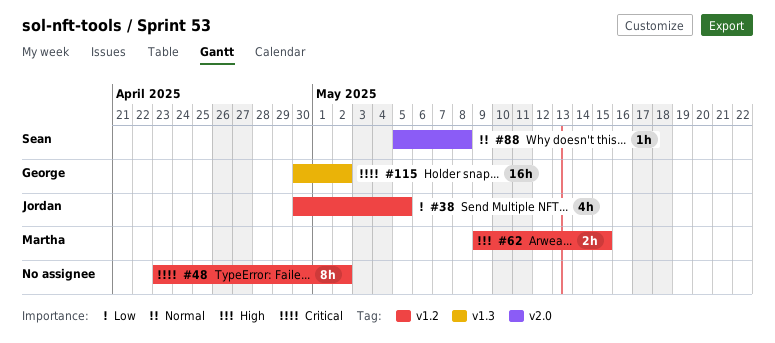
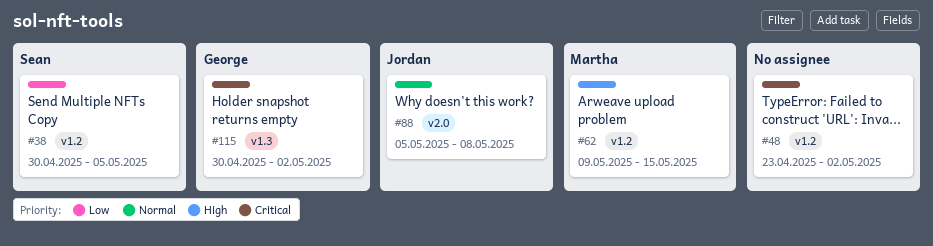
#38, owner: Jordan -> Sean
#88, owner: Sean -> Jordan

